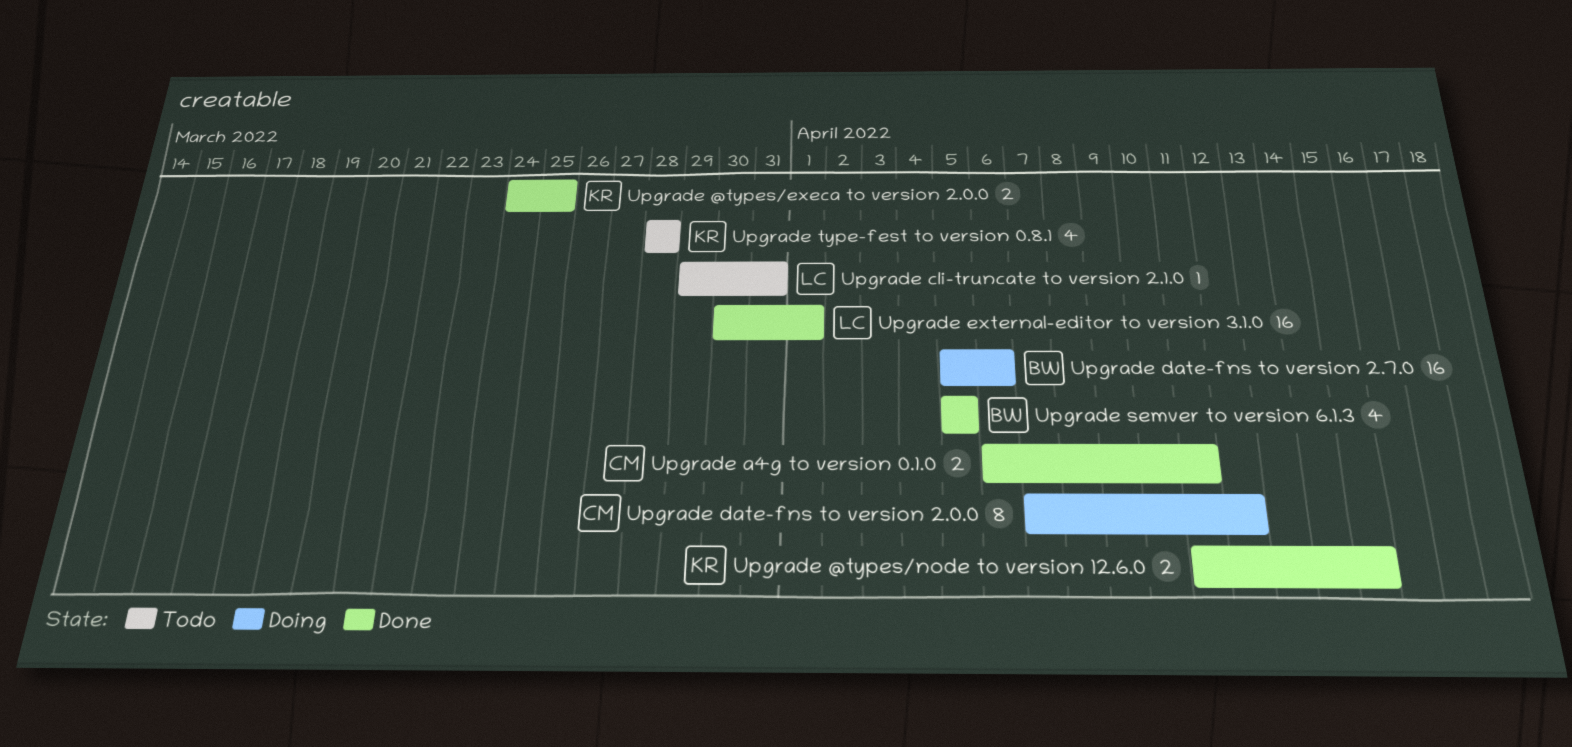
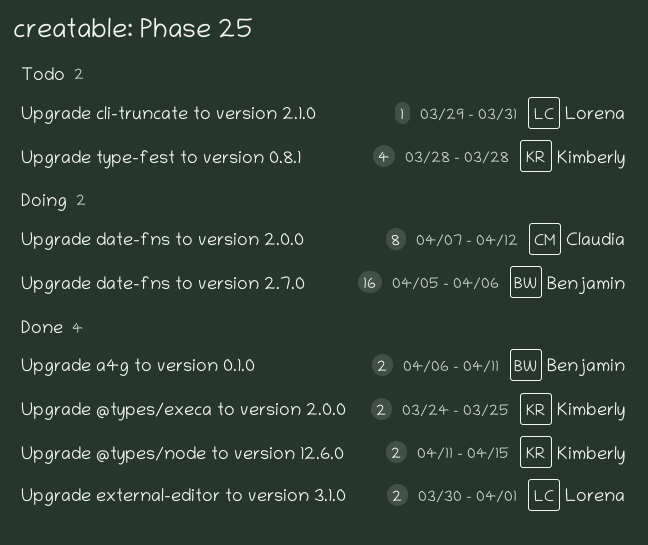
Upgrade a4g to version 0.1.0, owner: Claudia -> Benjamin
Upgrade external-editor to version 3.1.0, estimate: 16 -> 2
Upgrade semver to version 6.1.3: present -> none

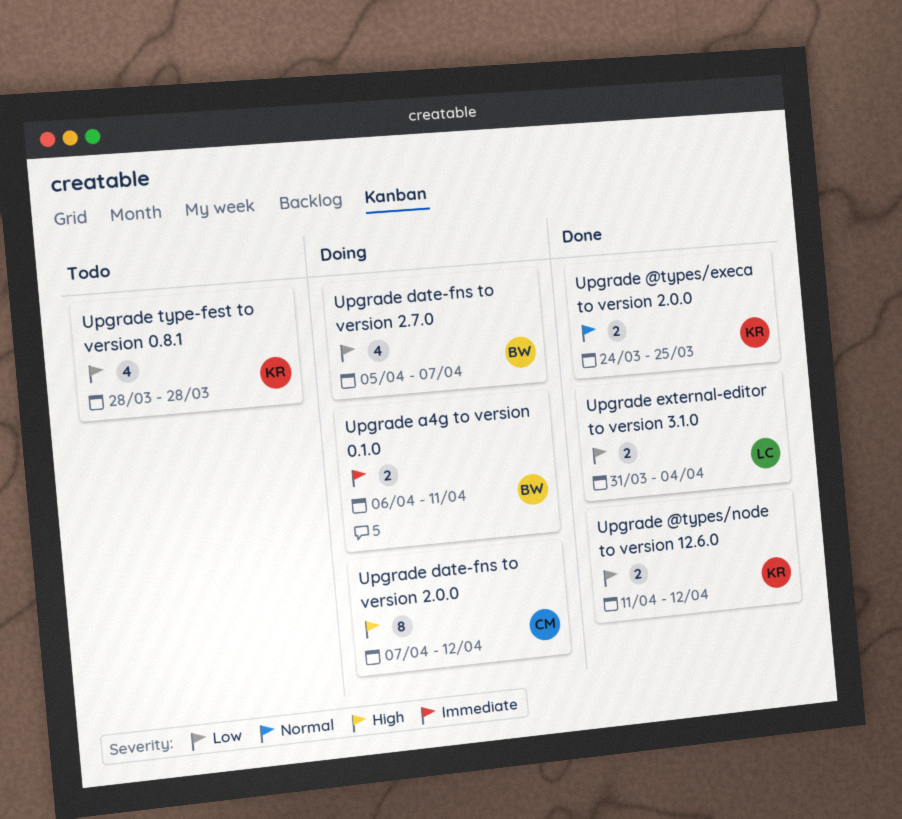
Upgrade @types/node to version 12.6.0, due: Apr 15 -> Apr 12
Upgrade a4g to version 0.1.0, status: Done -> Doing
Upgrade cli-truncate to version 2.1.0: present -> none
Upgrade date-fns to version 2.7.0, estimate: 16 -> 4
Upgrade date-fns to version 2.7.0, due: Apr 6 -> Apr 7
Upgrade external-editor to version 3.1.0, start: Mar 30 -> Mar 31
Upgrade external-editor to version 3.1.0, due: Apr 1 -> Apr 4

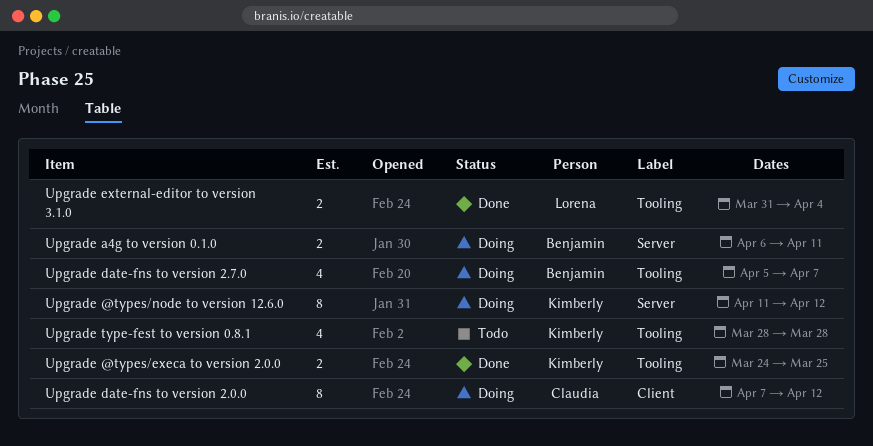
Upgrade @types/node to version 12.6.0, status: Done -> Doing
Upgrade @types/node to version 12.6.0, estimate: 2 -> 8

